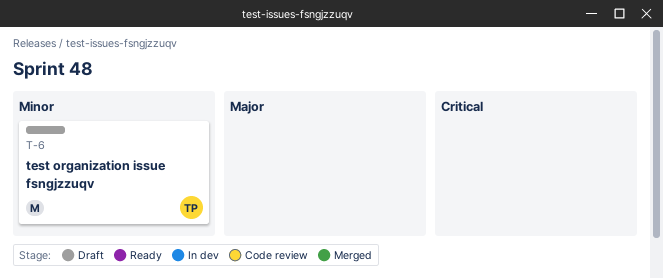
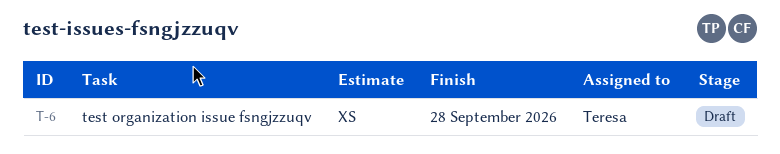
T-6, estimate: M -> XS

